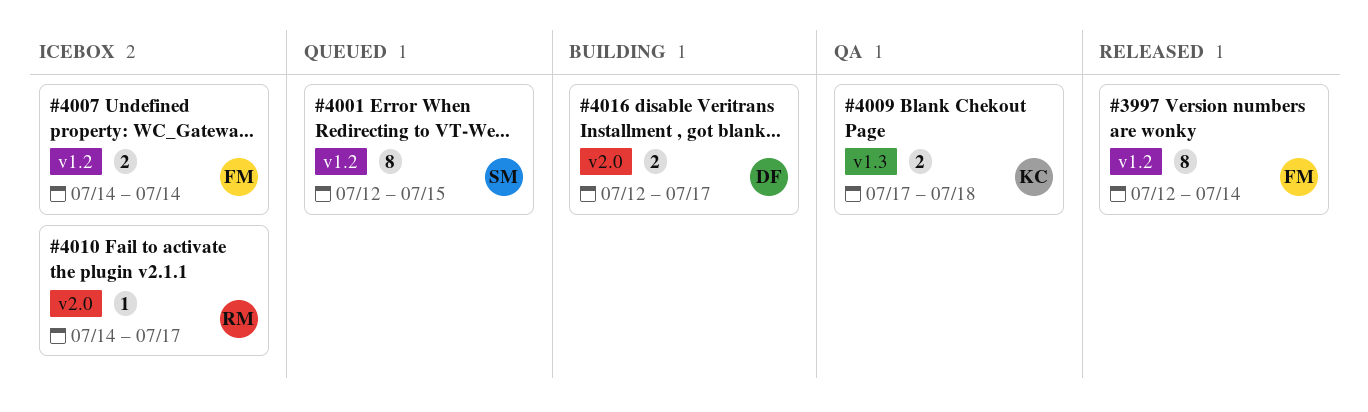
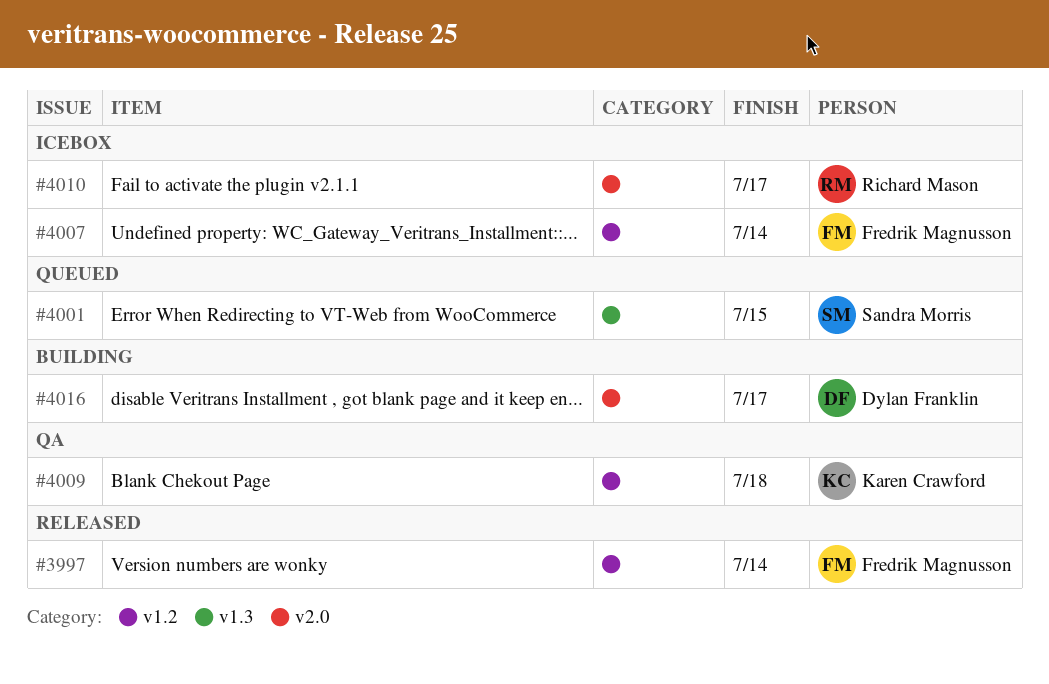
#4001, label: v1.2 -> v1.3
#4009, label: v1.3 -> v1.2

